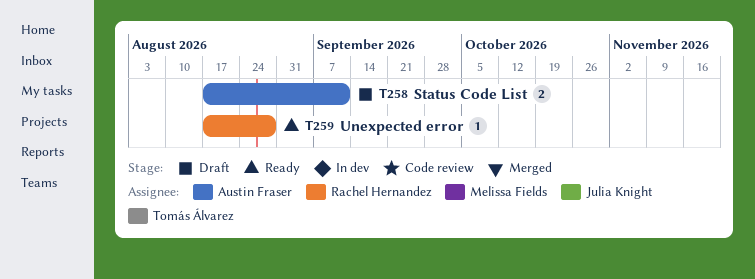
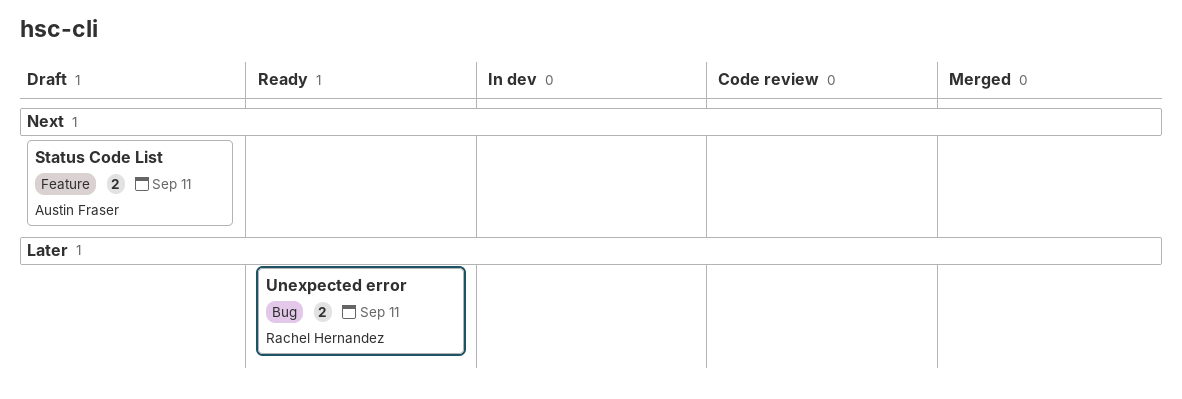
Unexpected error, estimate: 1 -> 2
Unexpected error, due: Aug 28 -> Sep 11

